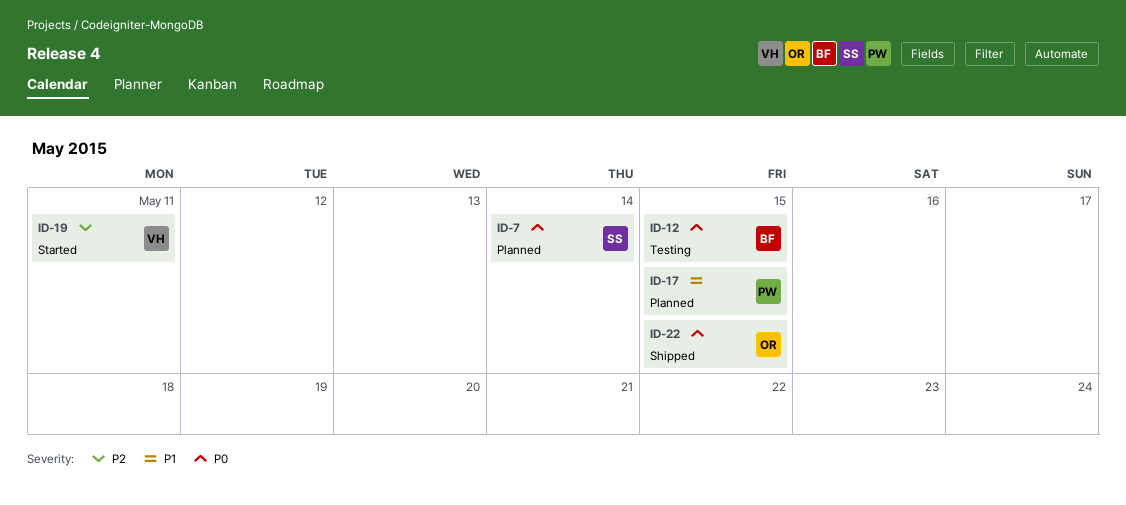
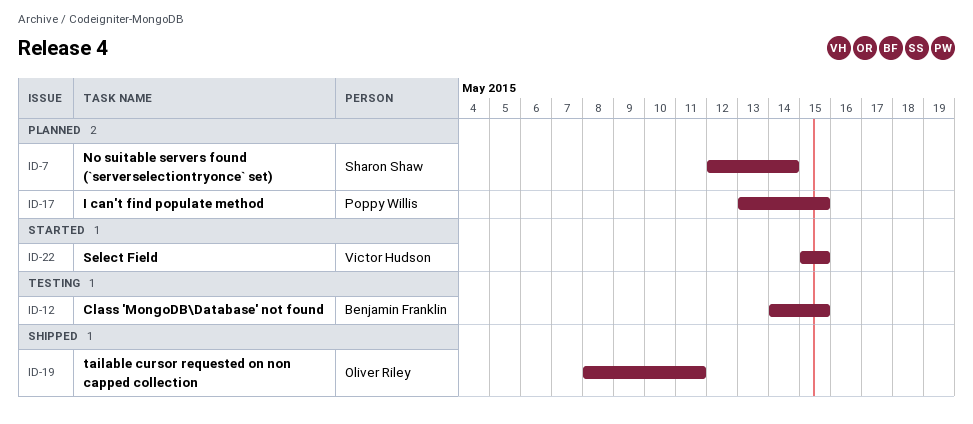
ID-19, status: Started -> Shipped
ID-19, owner: Victor Hudson -> Oliver Riley
ID-22, status: Shipped -> Started
ID-22, owner: Oliver Riley -> Victor Hudson

